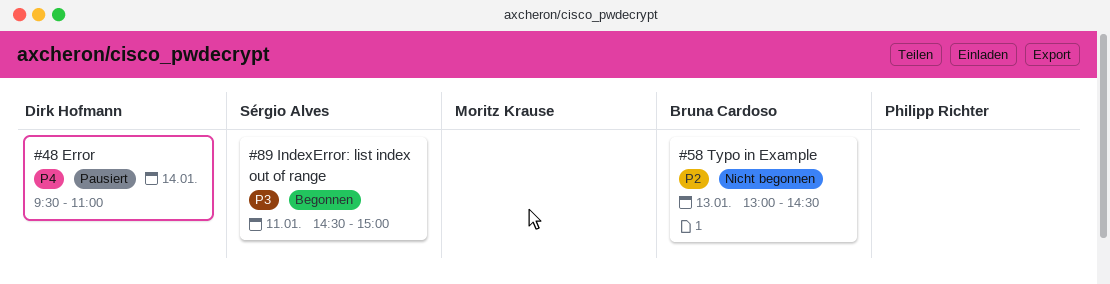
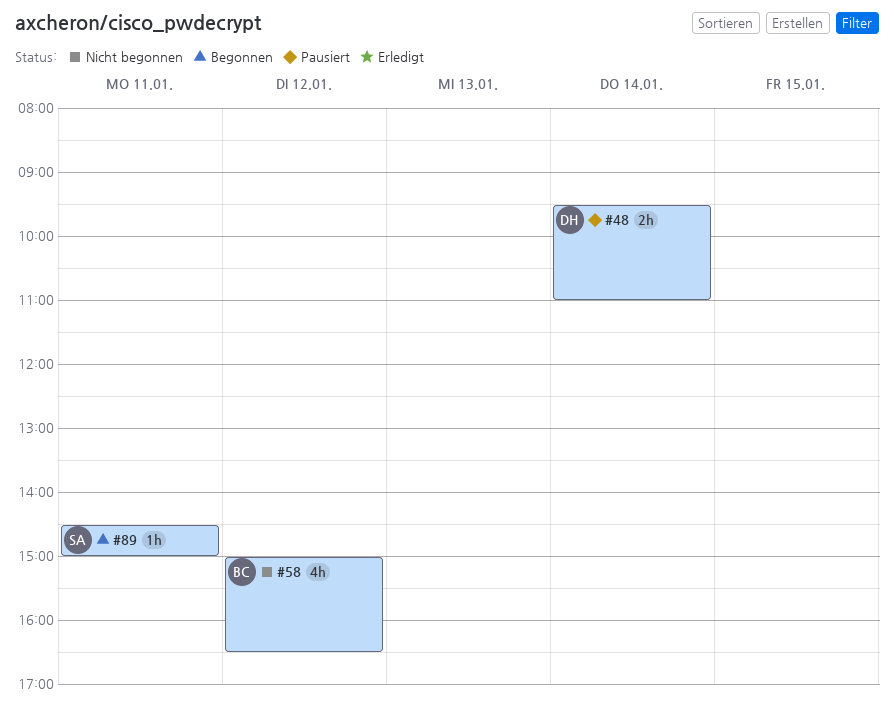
#58, day: Jan 13 -> Jan 12
#58, begins: 13:00 -> 15:00
#58, ends: 14:30 -> 16:30

